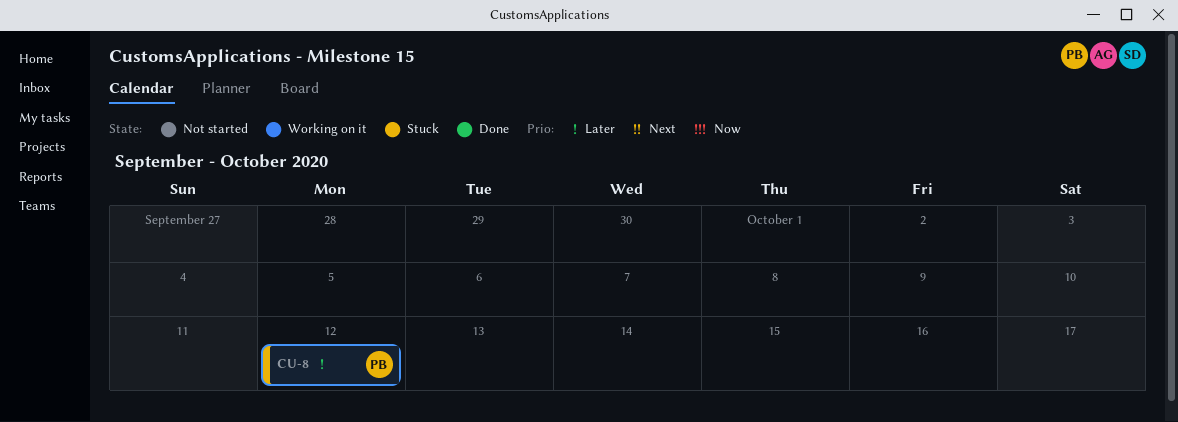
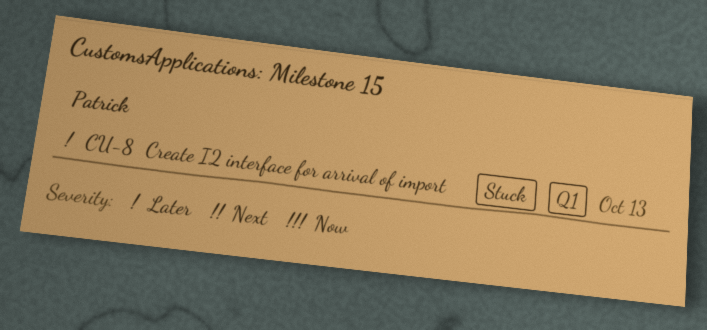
CU-8, due: Oct 12 -> Oct 13

